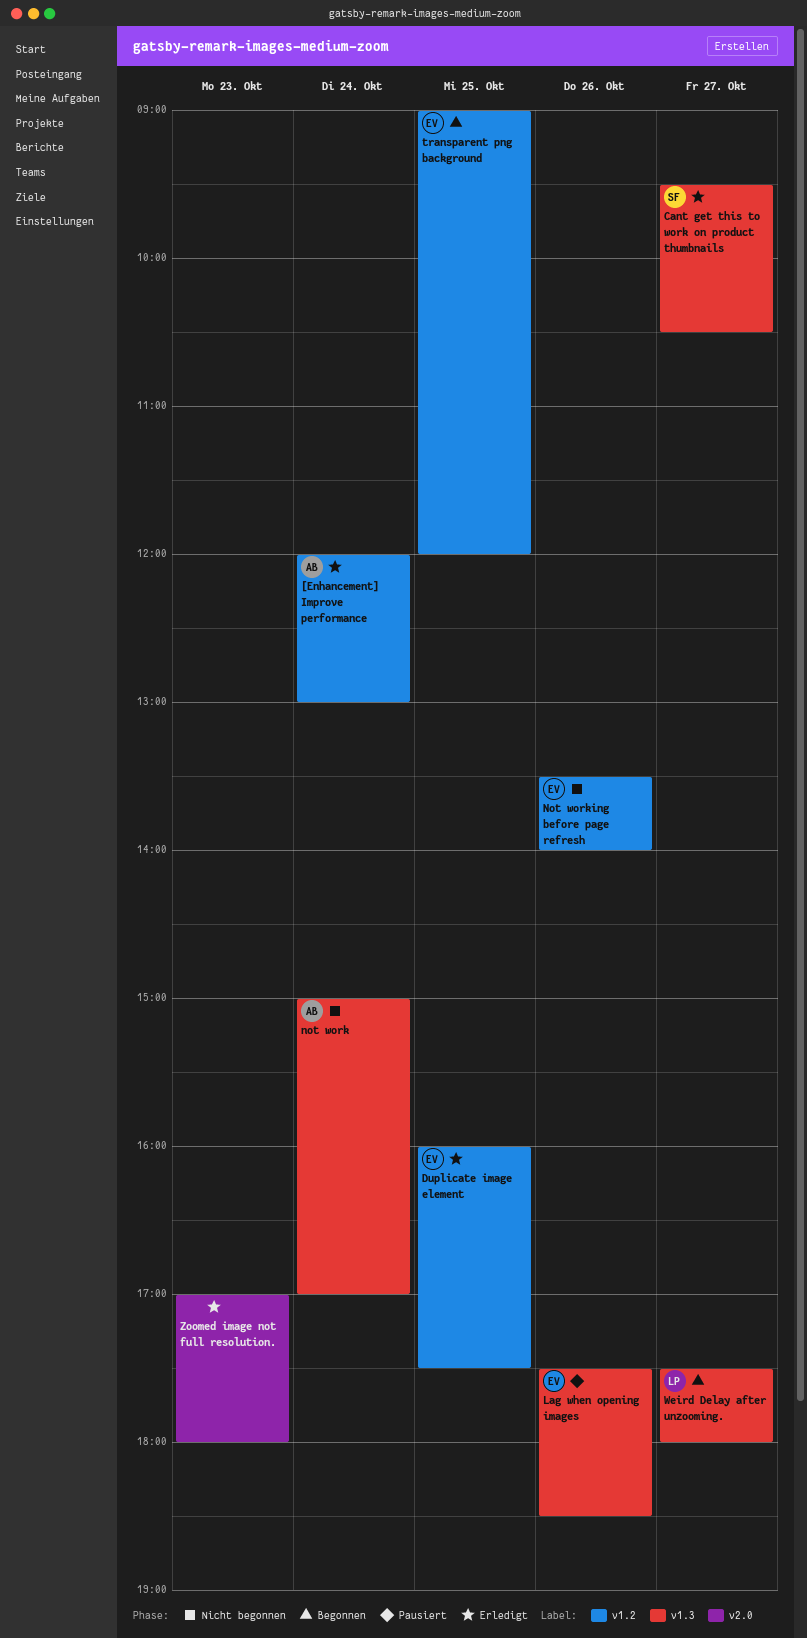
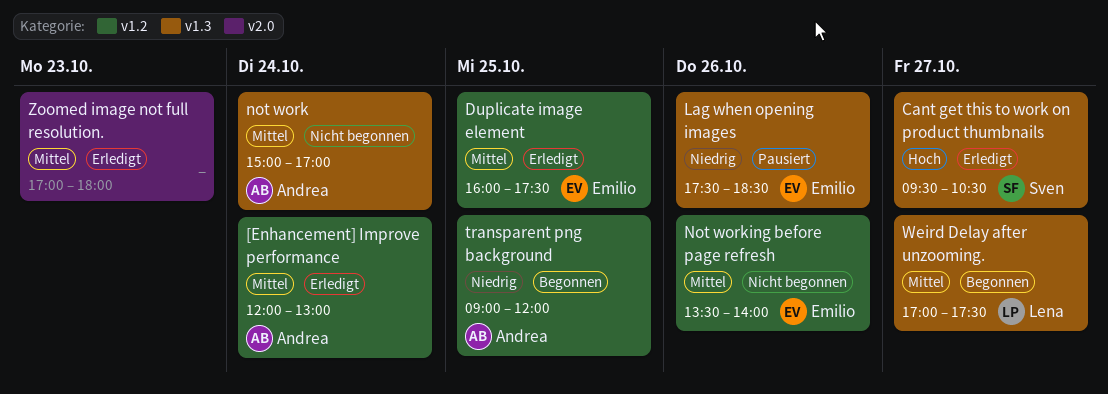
transparent png background, owner: Emilio -> Andrea
Weird Delay after unzooming., begins: 17:30 -> 17:00
Weird Delay after unzooming., ends: 18:00 -> 17:30

